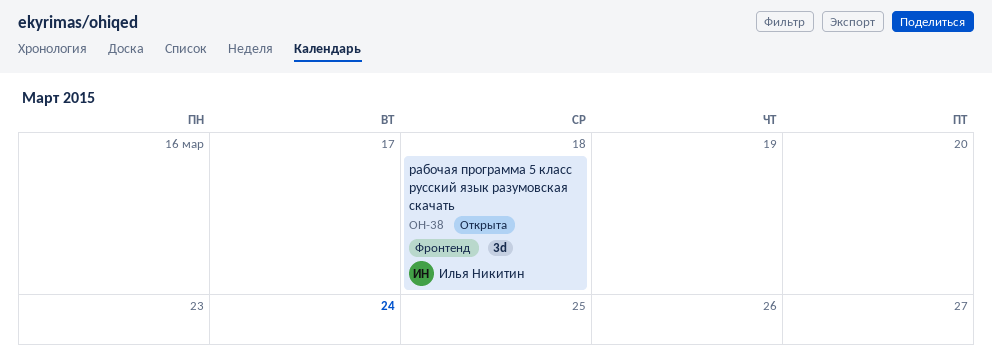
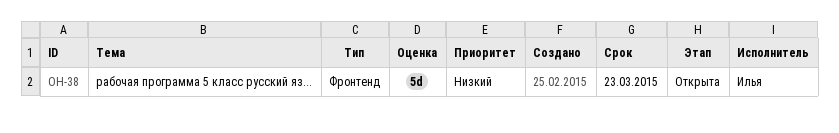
OH-38, estimate: 3d -> 5d
OH-38, due: Mar 18 -> Mar 23

